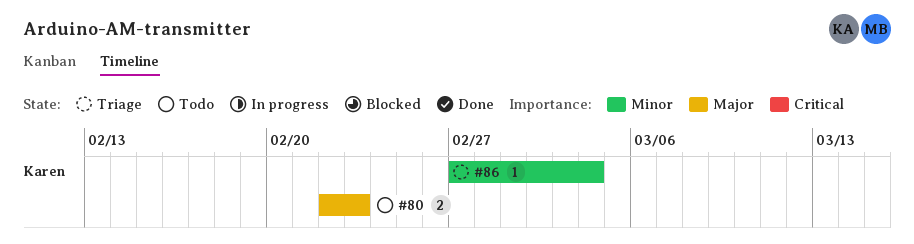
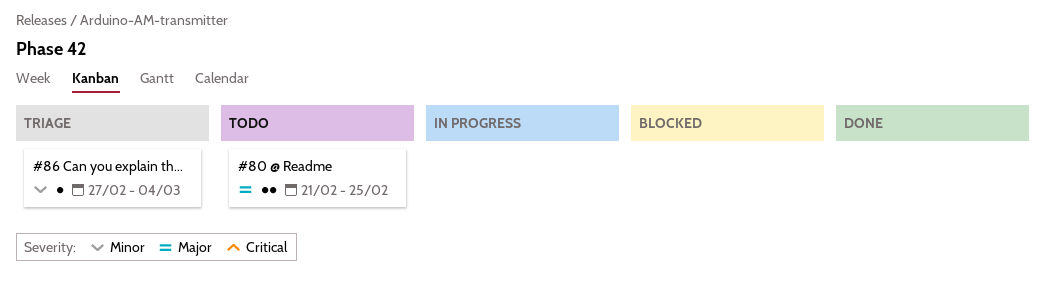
#80, start: Feb 22 -> Feb 21
#80, due: Feb 23 -> Feb 25

